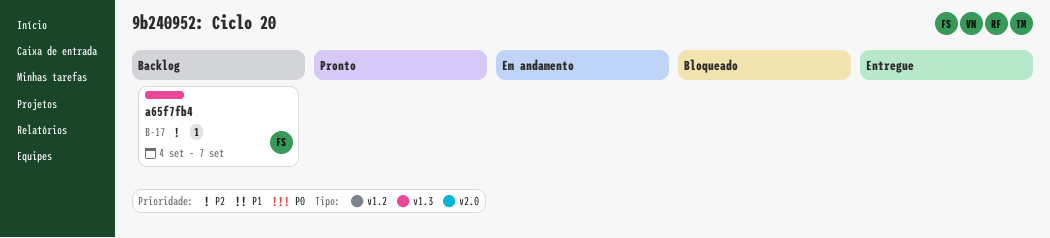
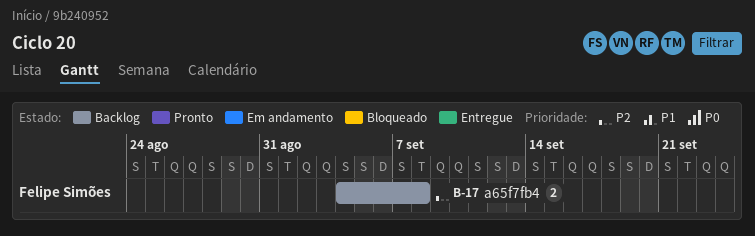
B-17, estimate: 1 -> 2
B-17, due: Sep 7 -> Sep 8

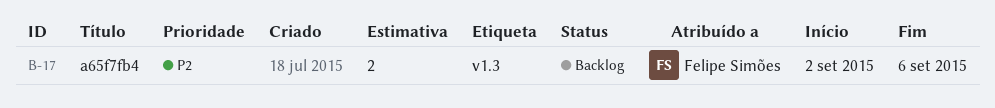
B-17, start: Sep 4 -> Sep 2
B-17, due: Sep 8 -> Sep 6

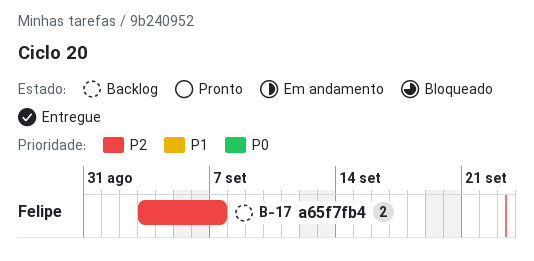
B-17, start: Sep 2 -> Sep 3
B-17, due: Sep 6 -> Sep 7

